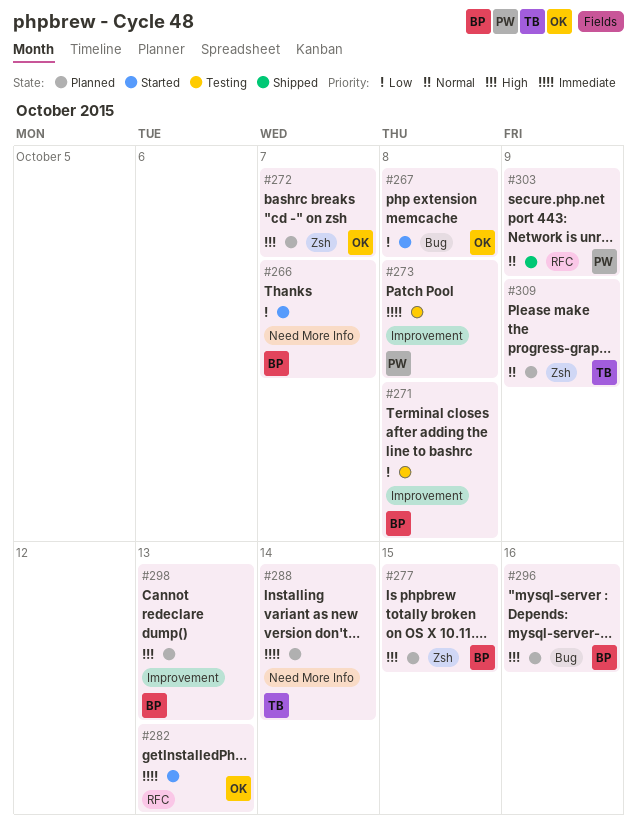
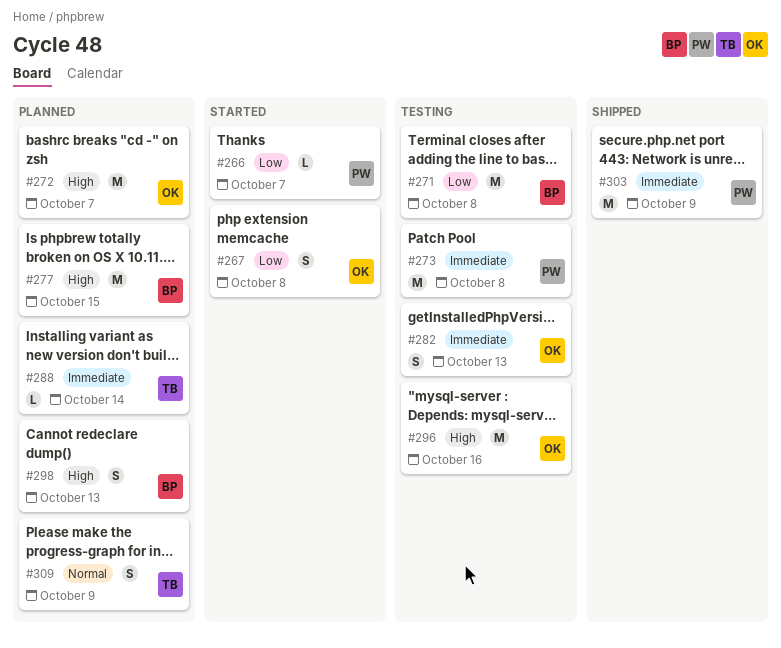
#266, owner: BP -> PW
#282, status: Started -> Testing
#296, status: Planned -> Testing
#296, owner: BP -> OK
#303, priority: Normal -> Immediate

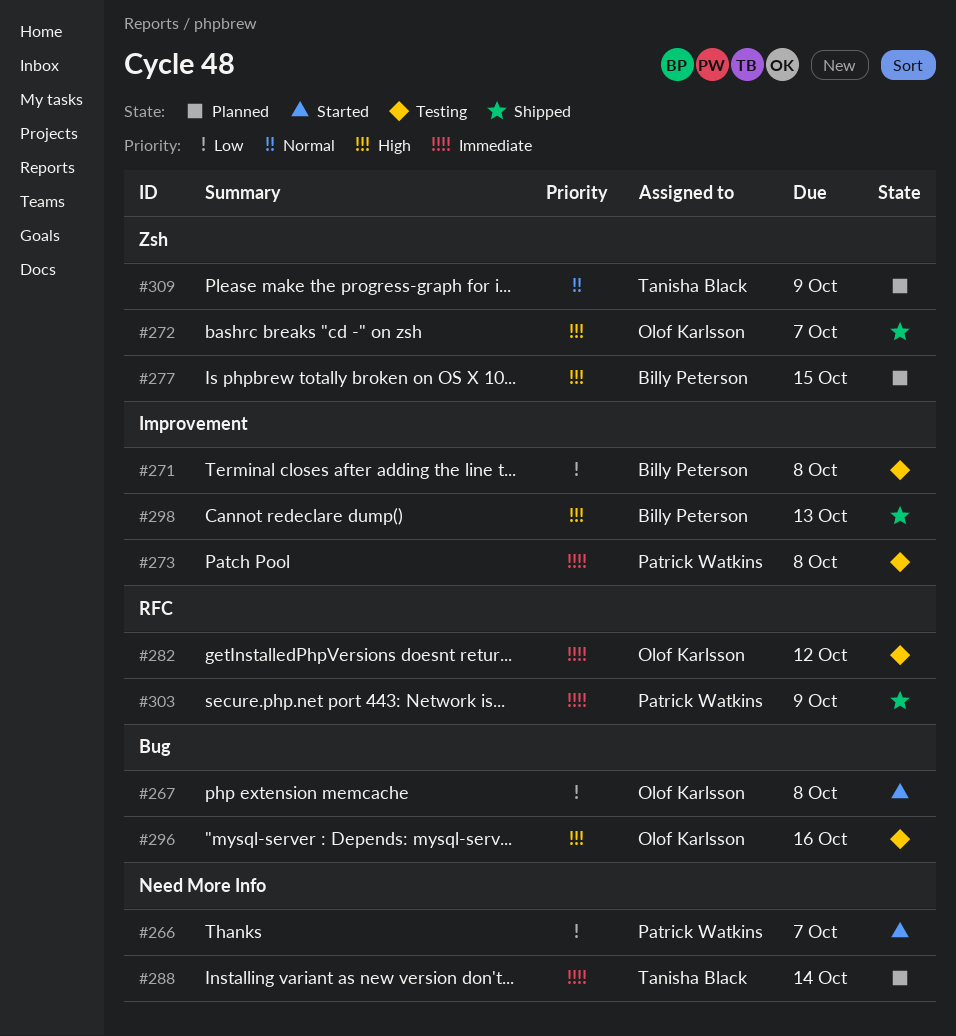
#272, status: Planned -> Shipped
#282, due: Oct 13 -> Oct 12
#298, status: Planned -> Shipped

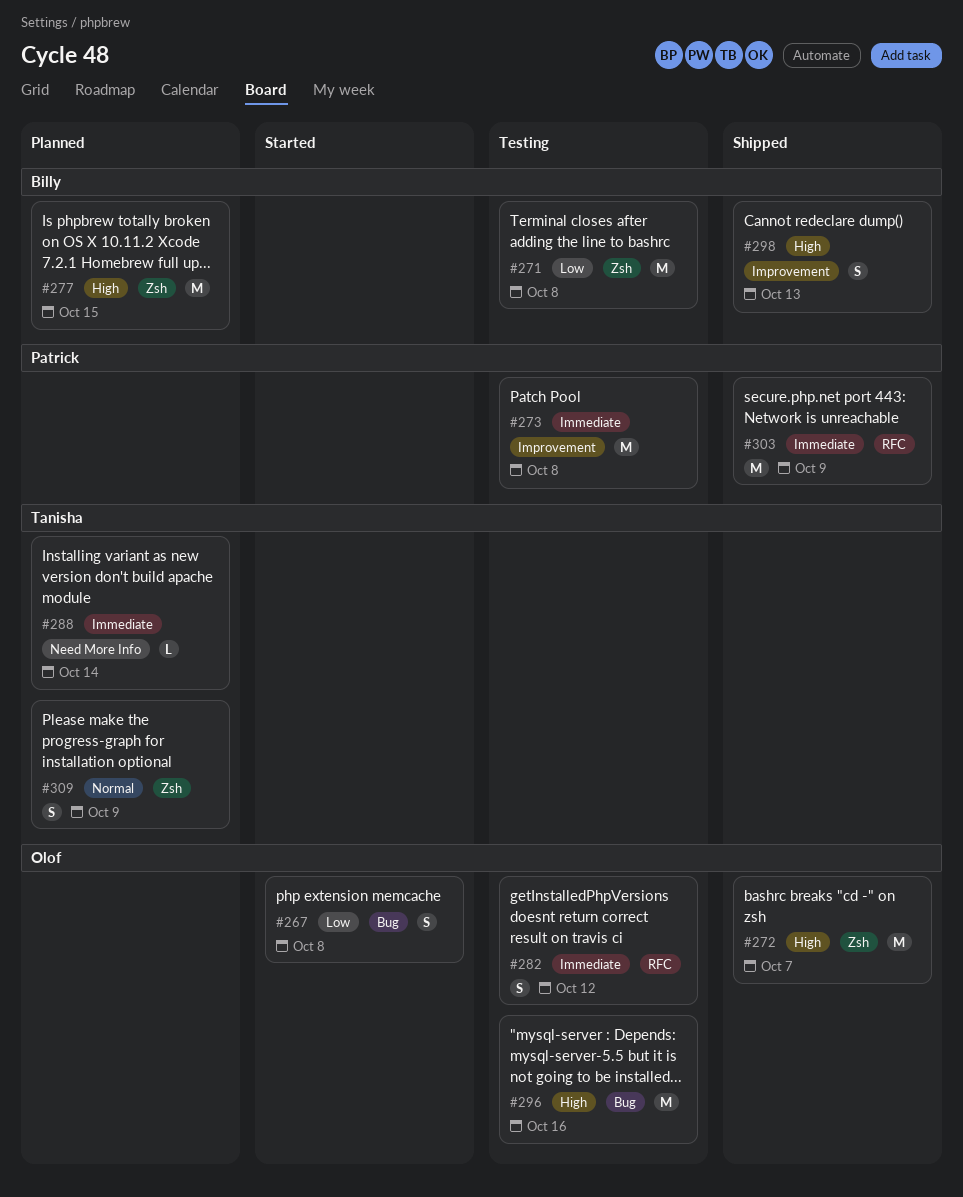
#266: present -> none
#271, label: Improvement -> Zsh

